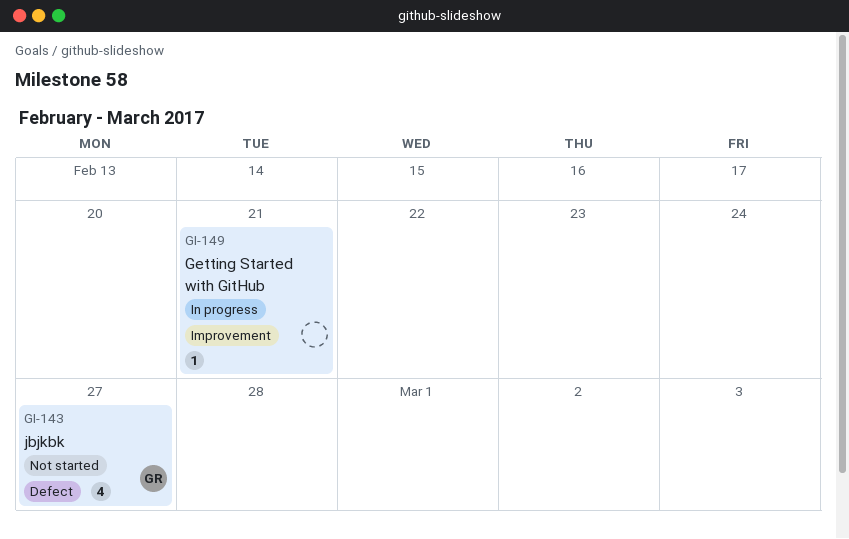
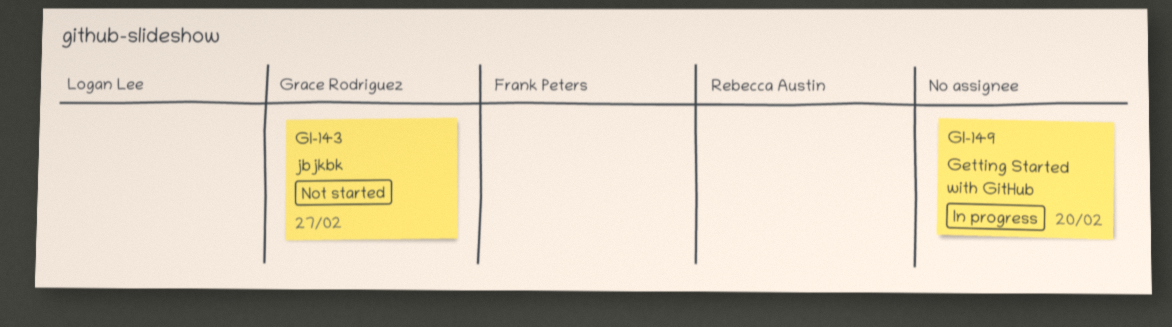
GI-149, due: Feb 21 -> Feb 20

